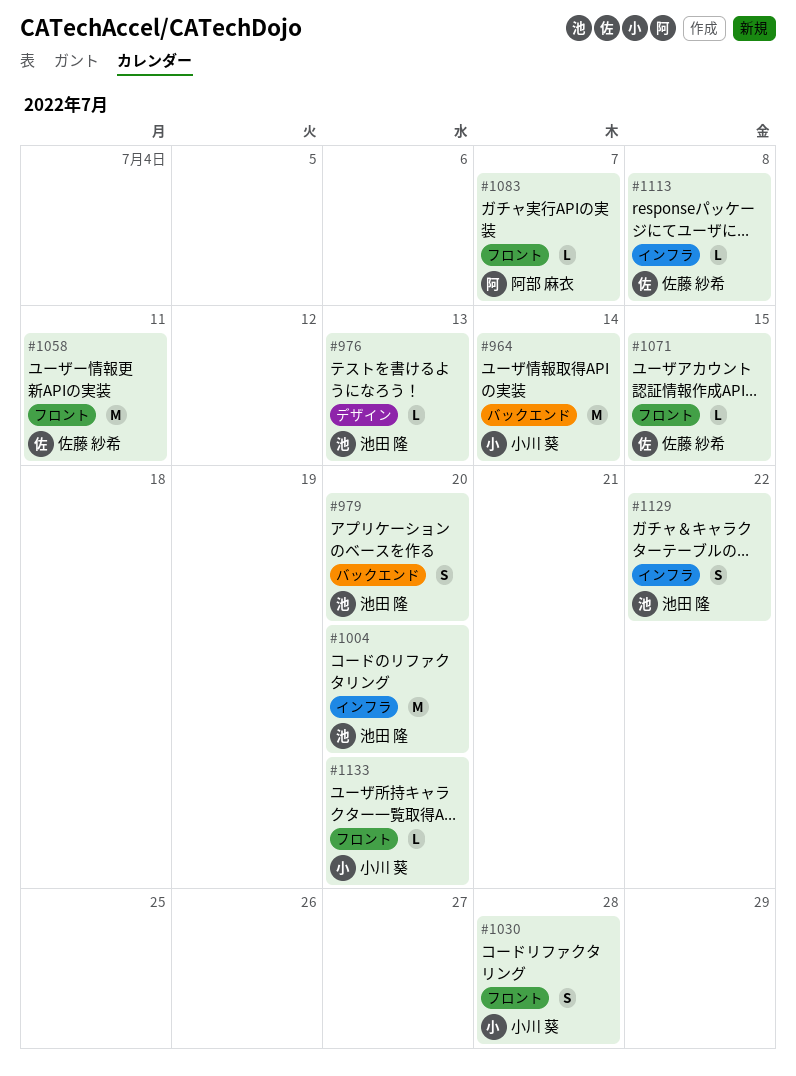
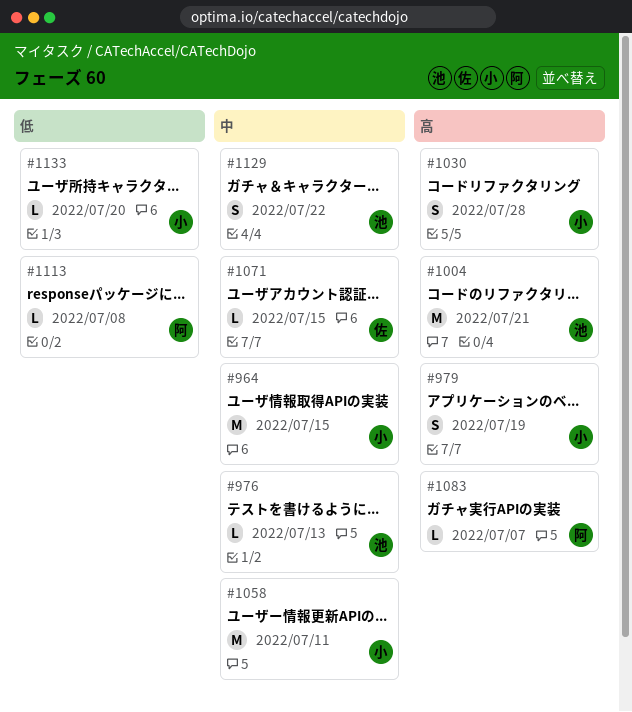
#964, due: Jul 14 -> Jul 15
#979, owner: 池田 隆 -> 小川 葵
#979, due: Jul 20 -> Jul 19
#1004, due: Jul 20 -> Jul 21
#1058, owner: 佐藤 紗希 -> 小川 葵
#1113, owner: 佐藤 紗希 -> 阿部 麻衣

